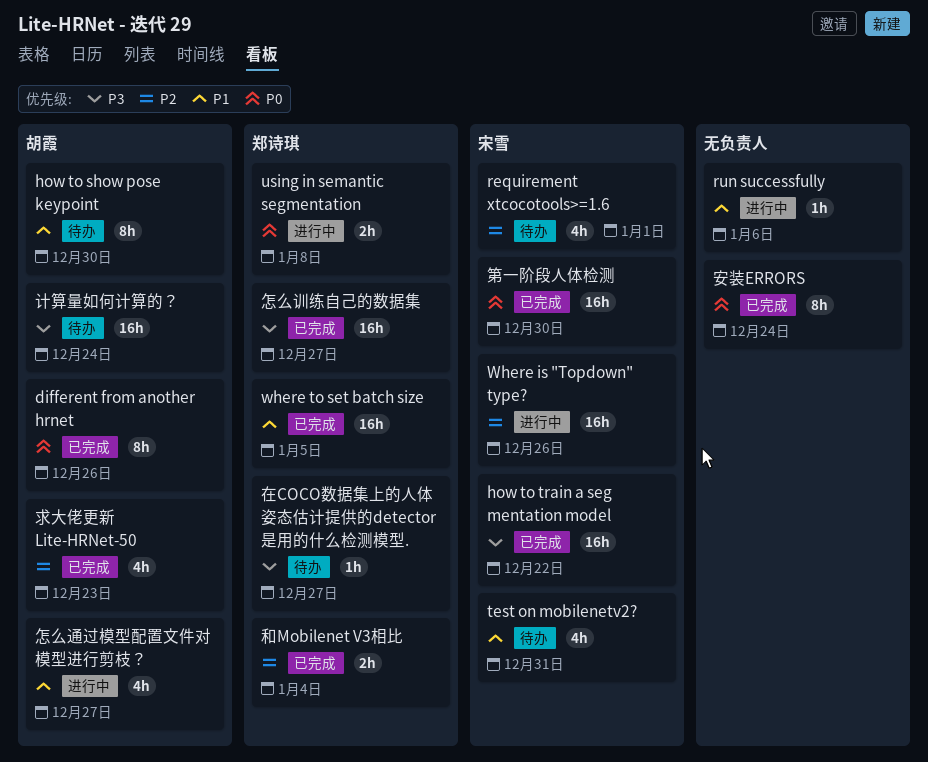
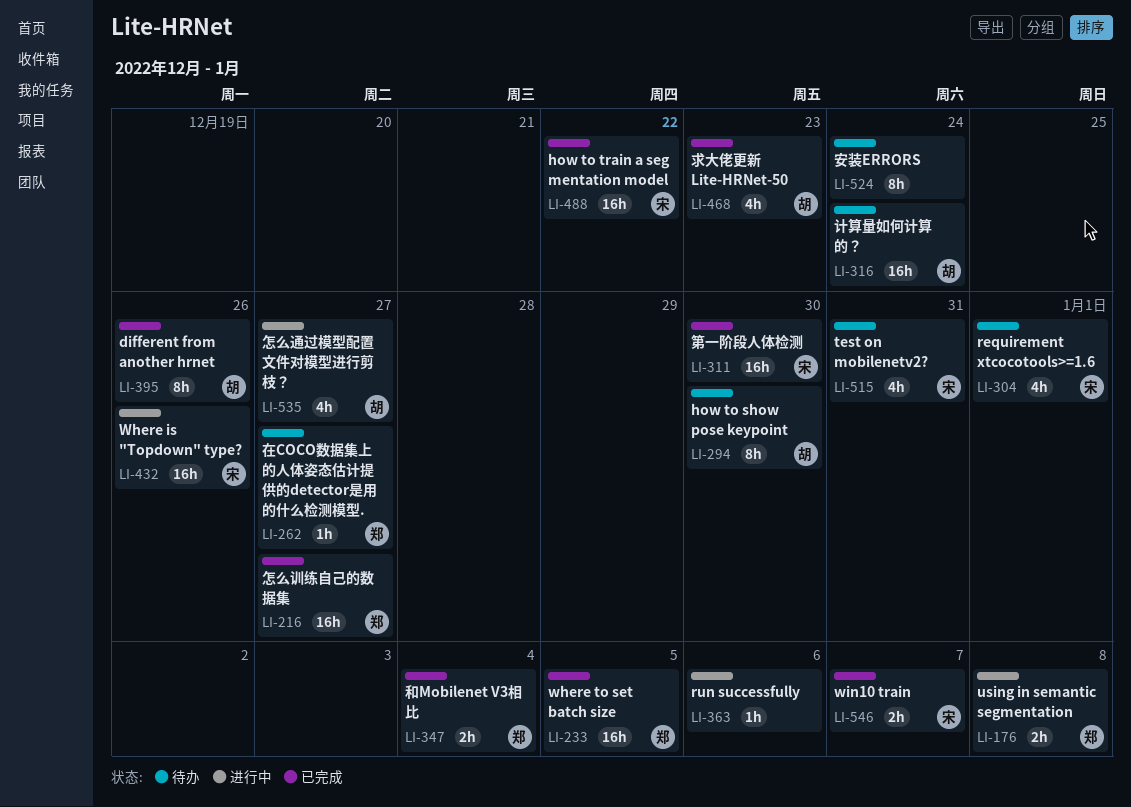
win10 train: none -> present
安装ERRORS, status: 已完成 -> 待办

